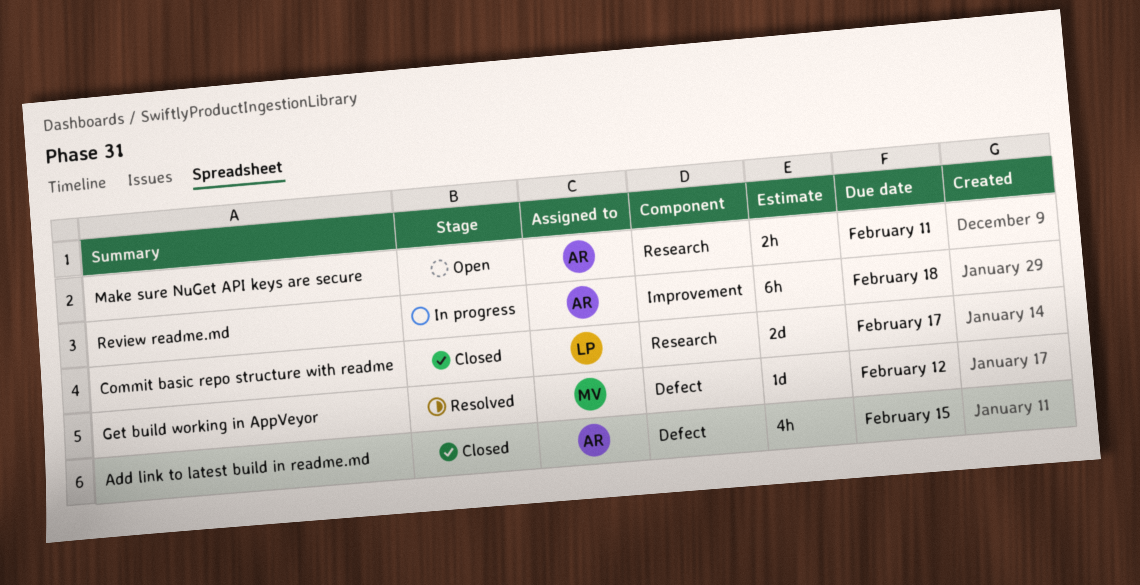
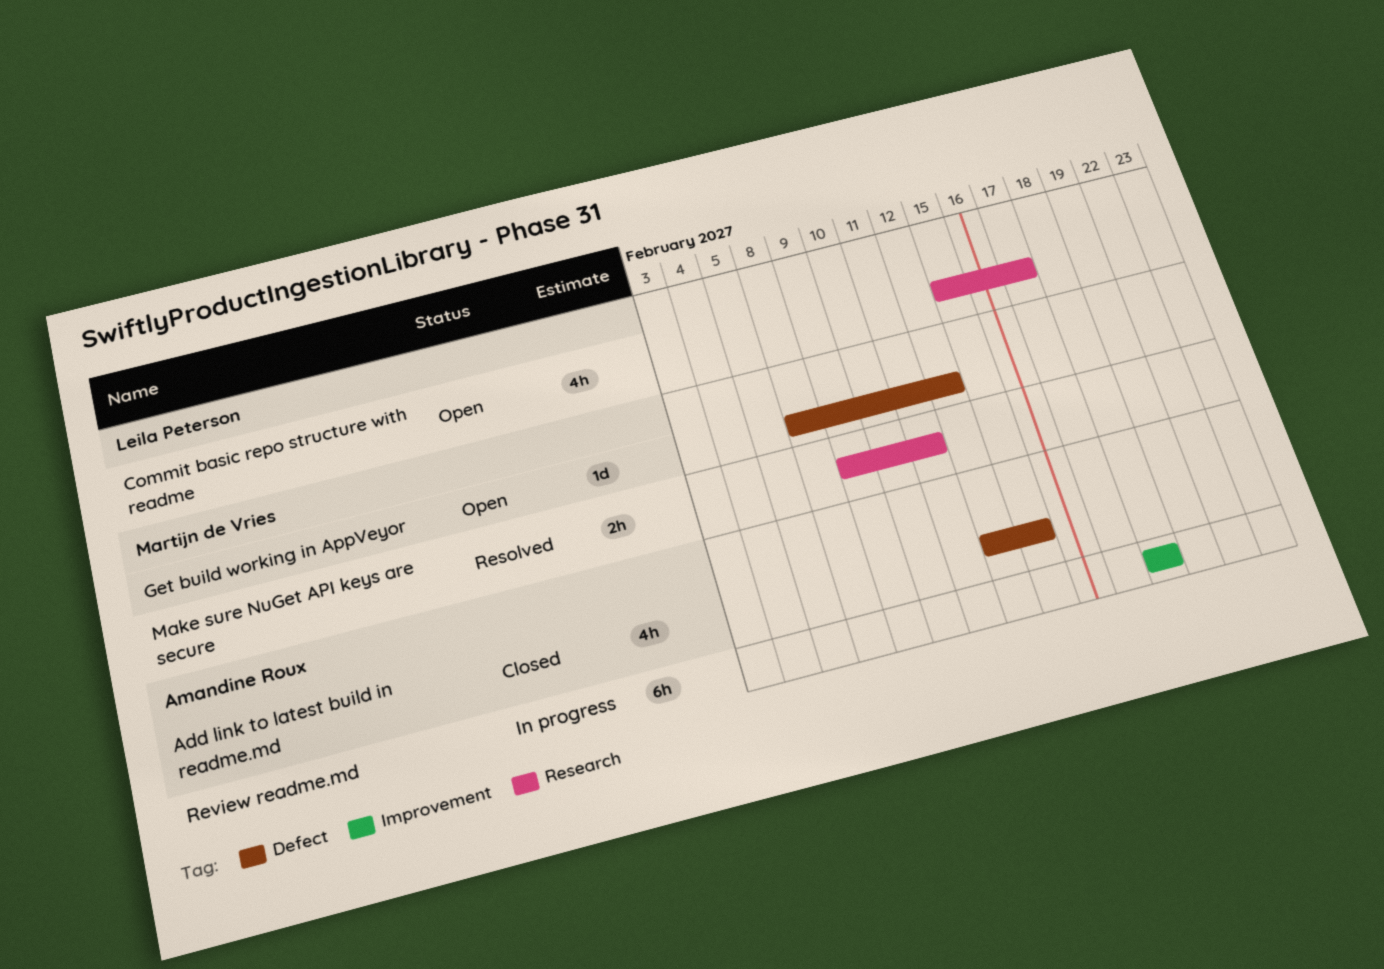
Commit basic repo structure with readme, status: Closed -> Open
Commit basic repo structure with readme, estimate: 2d -> 4h
Get build working in AppVeyor, status: Resolved -> Open
Make sure NuGet API keys are secure, status: Open -> Resolved
Make sure NuGet API keys are secure, owner: Amandine Roux -> Martijn de Vries

